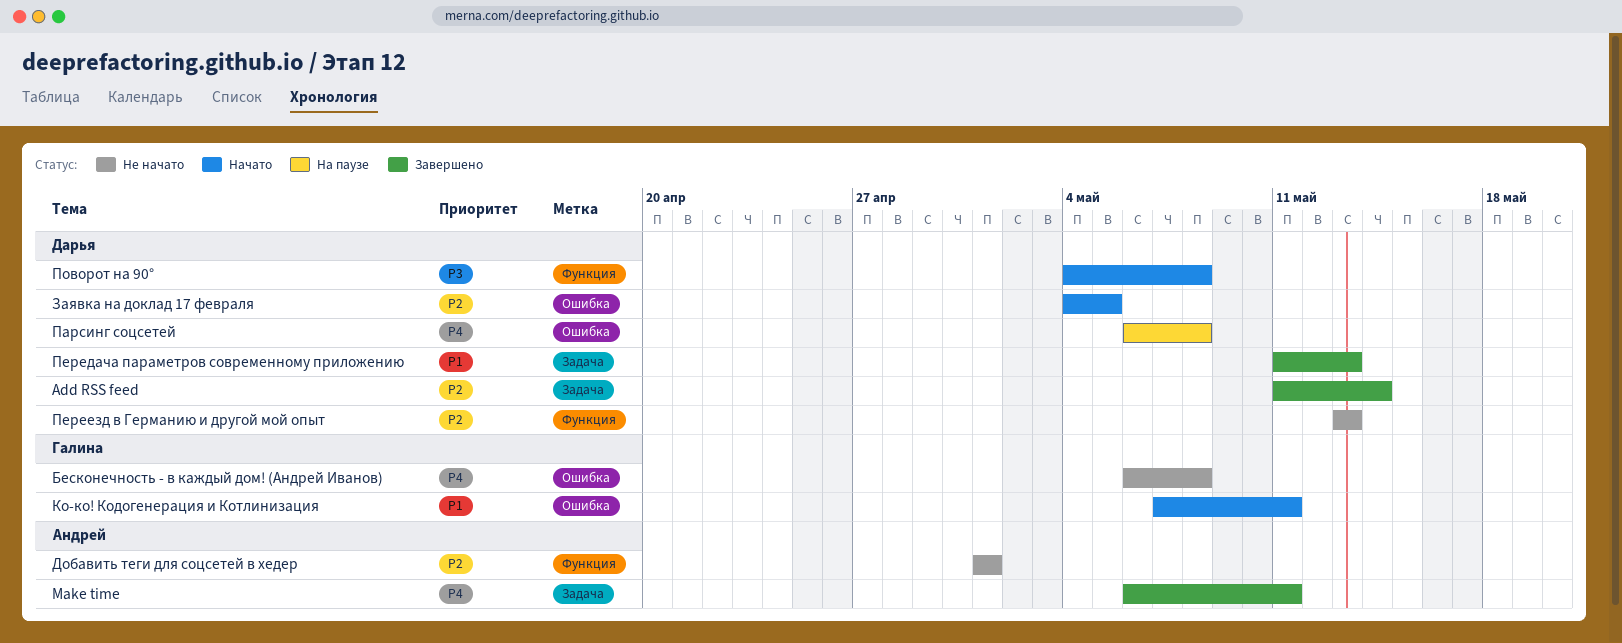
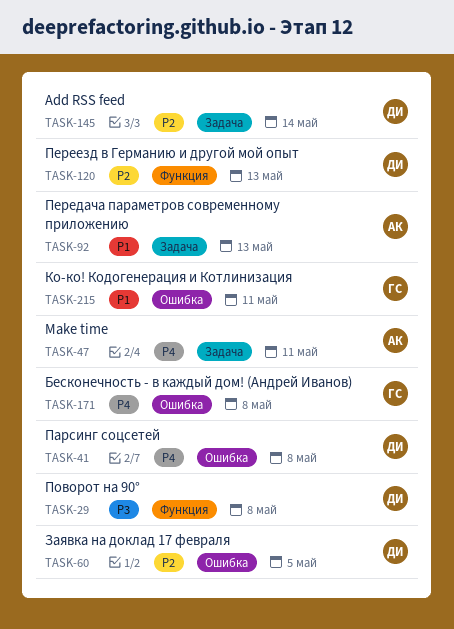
Добавить теги для соцсетей в хедер: present -> none
Передача параметров современному приложению, owner: Дарья -> Андрей

